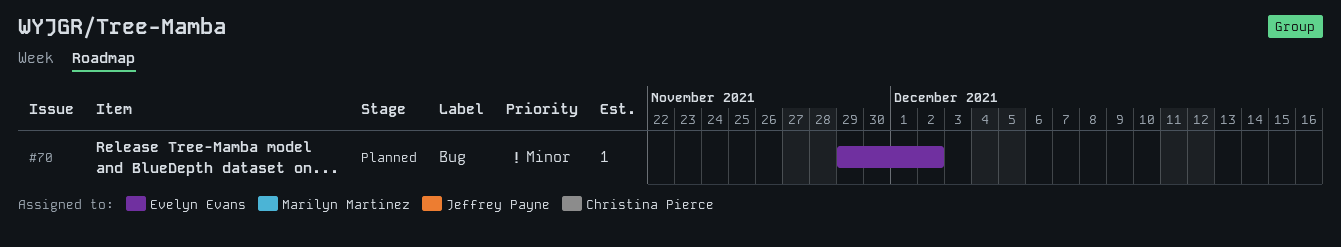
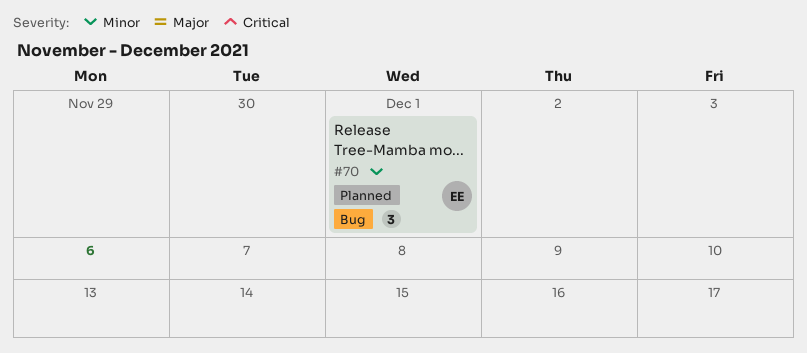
#70, estimate: 1 -> 3
#70, due: Dec 2 -> Dec 1

